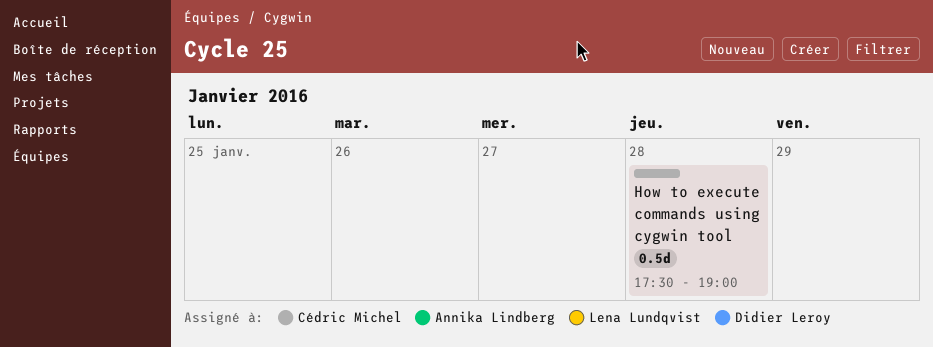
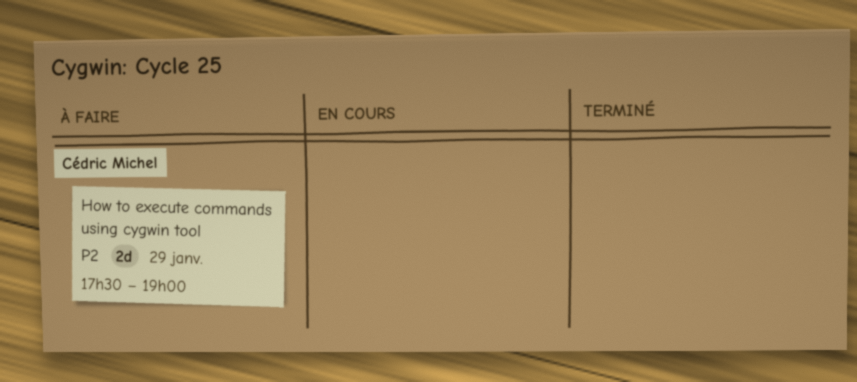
How to execute commands using cygwin tool, estimate: 0.5d -> 2d
How to execute commands using cygwin tool, day: Jan 28 -> Jan 29

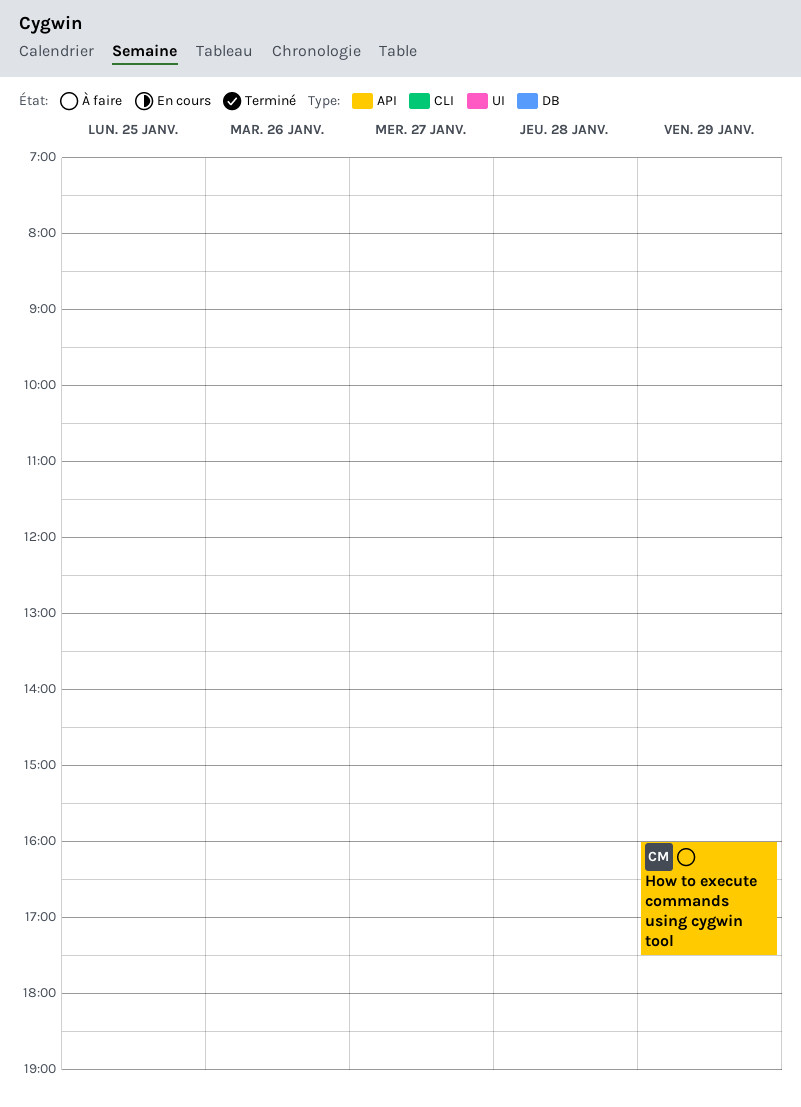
How to execute commands using cygwin tool, begins: 17:30 -> 16:00
How to execute commands using cygwin tool, ends: 19:00 -> 17:30

